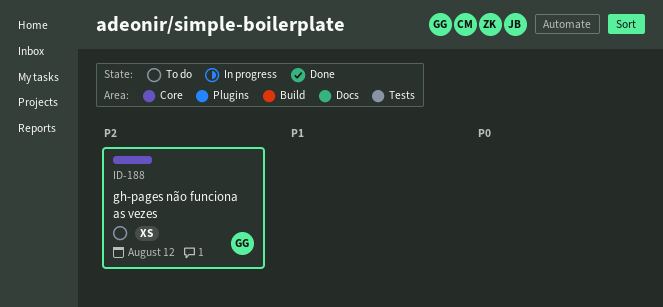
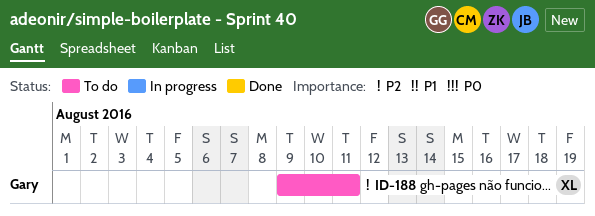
ID-188, estimate: XS -> XL
ID-188, due: Aug 12 -> Aug 11

